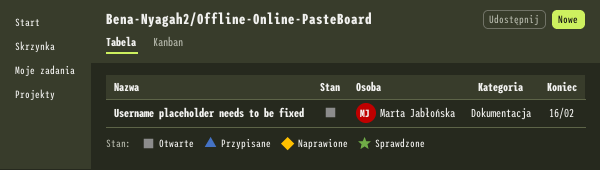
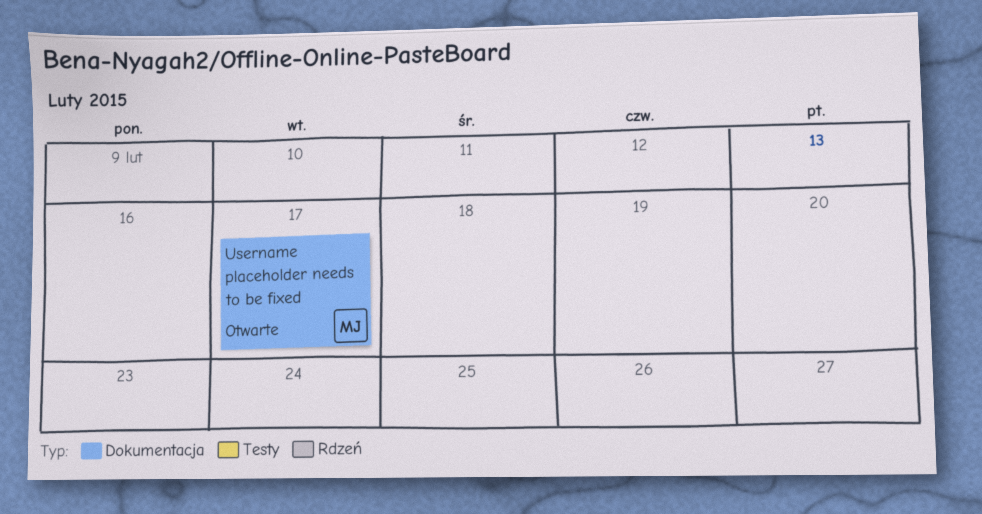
Username placeholder needs to be fixed, due: Feb 16 -> Feb 17

